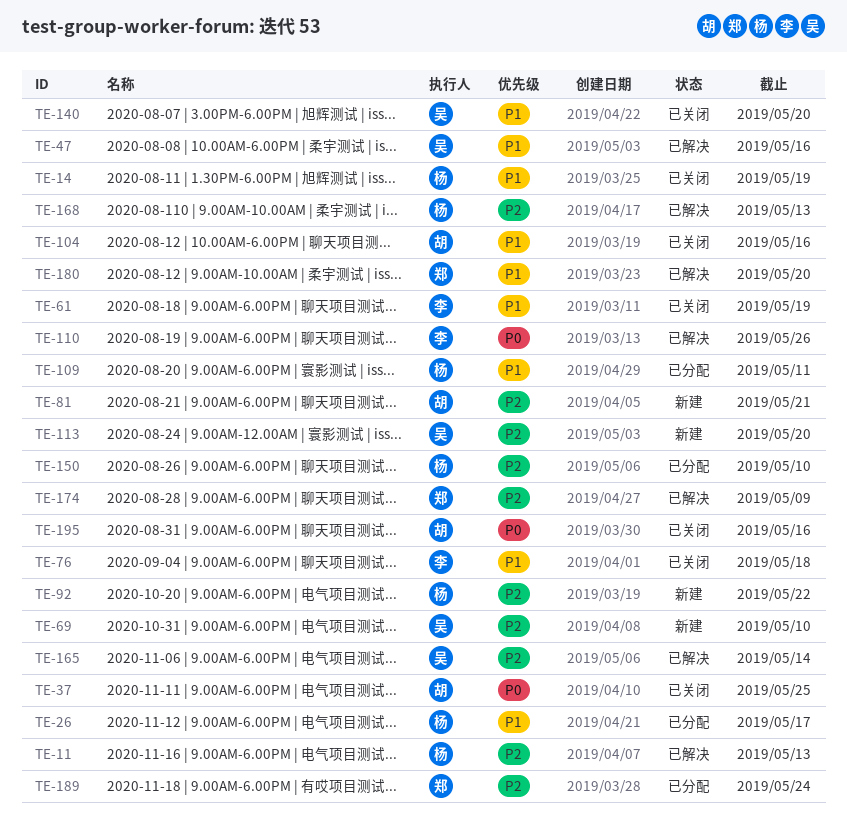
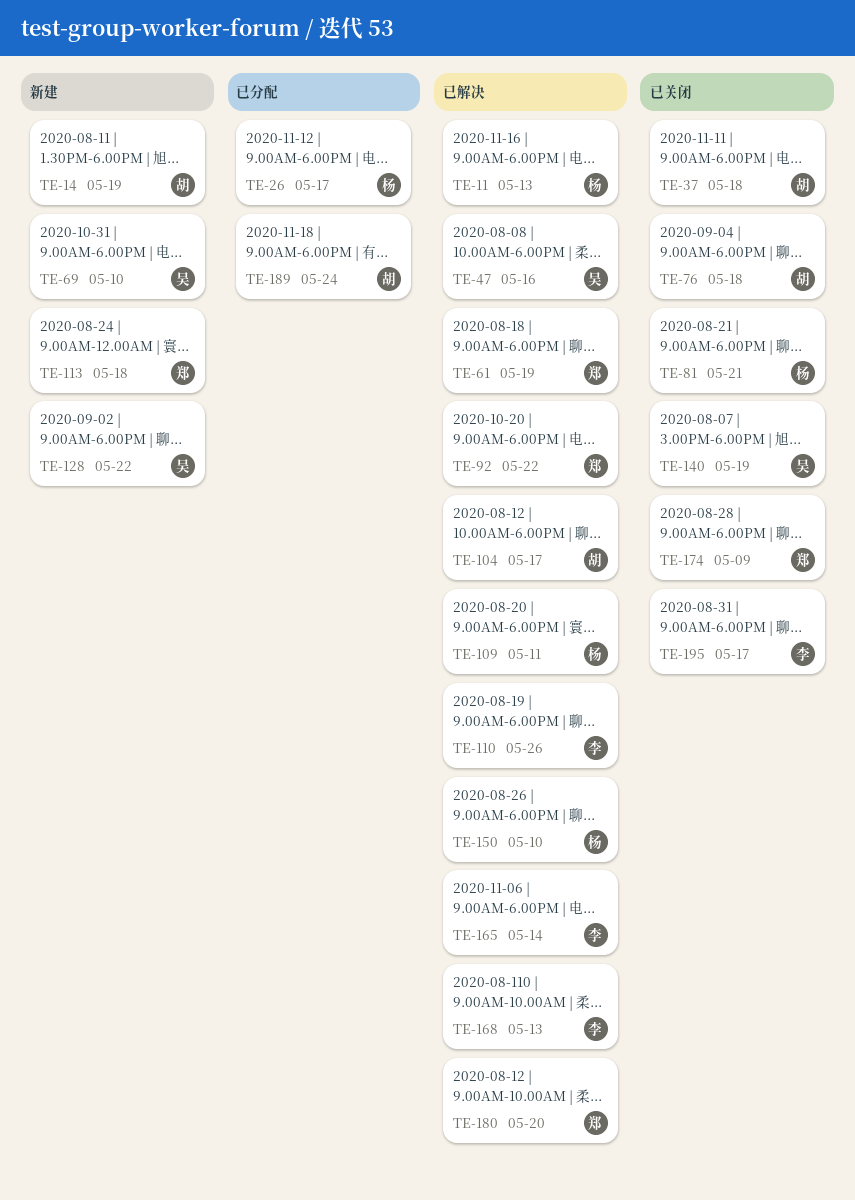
TE-14, status: 已关闭 -> 新建
TE-14, owner: 杨 -> 胡
TE-37, due: May 25 -> May 18
TE-61, status: 已关闭 -> 已解决
TE-61, owner: 李 -> 郑
TE-76, owner: 李 -> 胡
TE-81, status: 新建 -> 已关闭
TE-81, owner: 胡 -> 杨
TE-92, status: 新建 -> 已解决
TE-92, owner: 杨 -> 郑
TE-104, status: 已关闭 -> 已解决
TE-104, due: May 16 -> May 17
TE-109, status: 已分配 -> 已解决
TE-113, owner: 吴 -> 郑
TE-113, due: May 20 -> May 18
TE-128: none -> present
TE-140, due: May 20 -> May 19
TE-150, status: 已分配 -> 已解决
TE-165, owner: 吴 -> 李
TE-168, owner: 杨 -> 李
TE-174, status: 已解决 -> 已关闭
TE-189, owner: 郑 -> 胡
TE-195, owner: 胡 -> 李
TE-195, due: May 16 -> May 17

